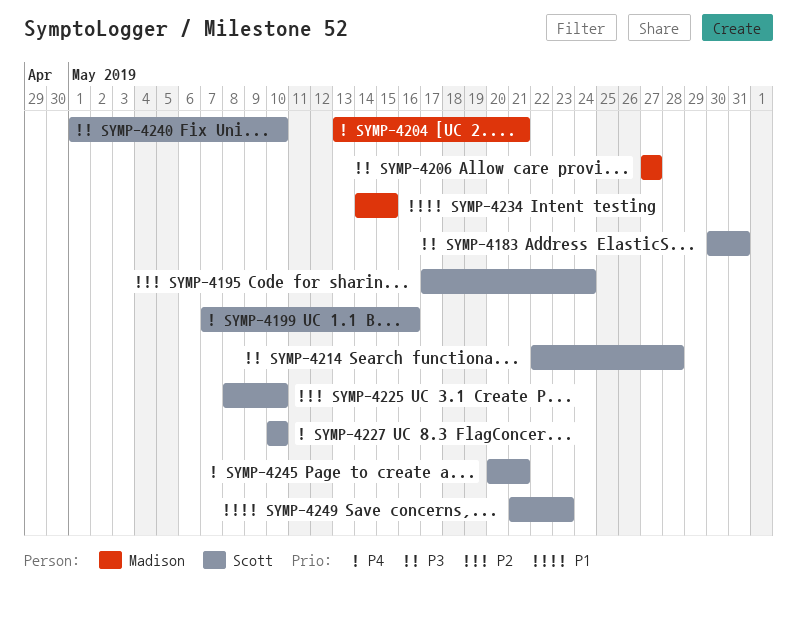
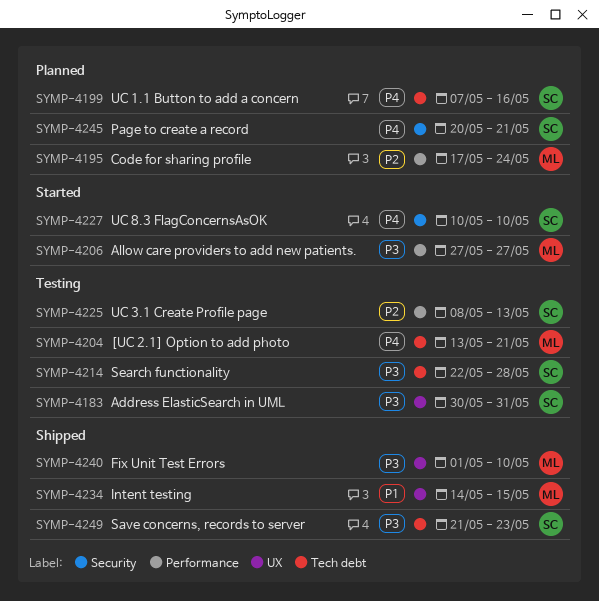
SYMP-4195, owner: Scott -> Madison
SYMP-4225, due: May 10 -> May 13
SYMP-4240, owner: Scott -> Madison
SYMP-4249, priority: P1 -> P3

